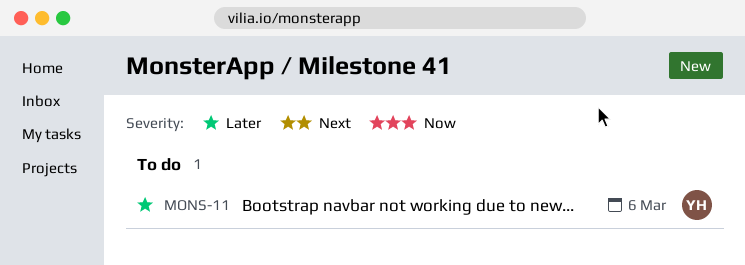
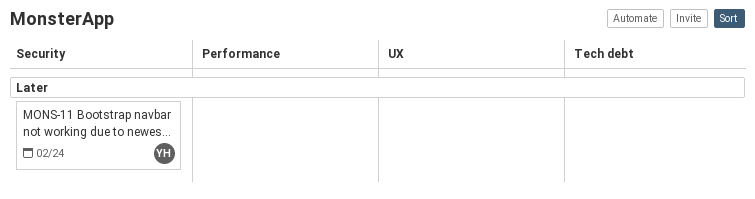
MONS-11, due: Mar 6 -> Feb 24

